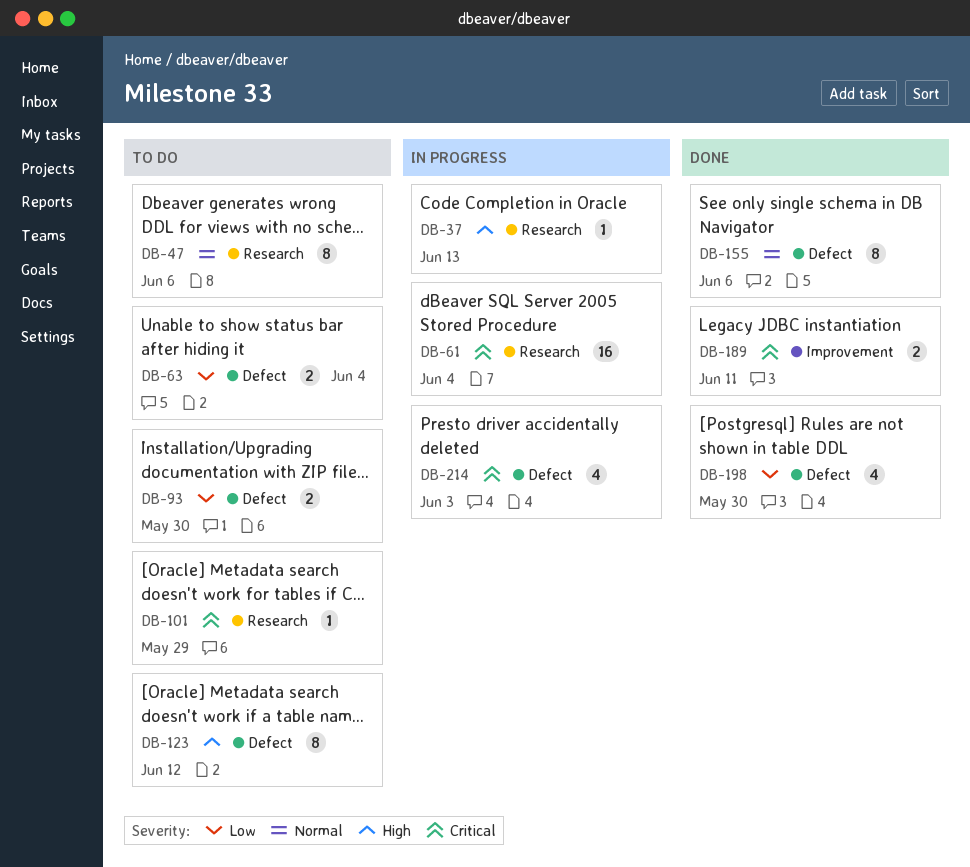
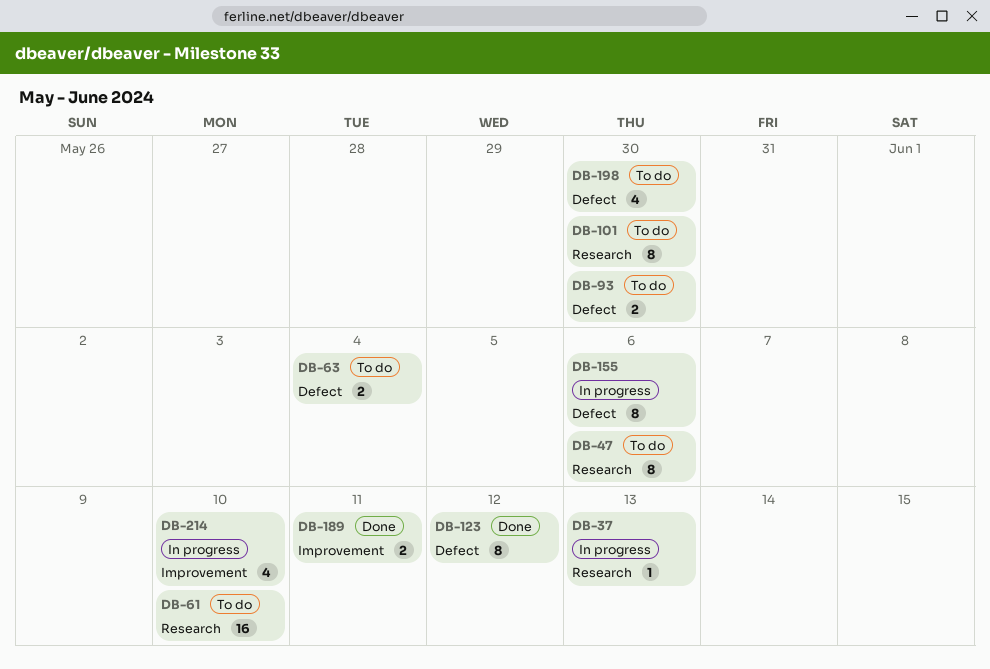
DB-61, status: In progress -> To do
DB-61, due: Jun 4 -> Jun 10
DB-101, estimate: 1 -> 8
DB-101, due: May 29 -> May 30
DB-123, status: To do -> Done
DB-155, status: Done -> In progress
DB-198, status: Done -> To do
DB-214, label: Defect -> Improvement
DB-214, due: Jun 3 -> Jun 10

